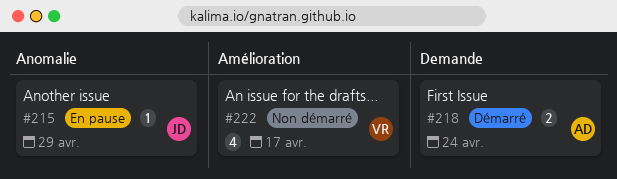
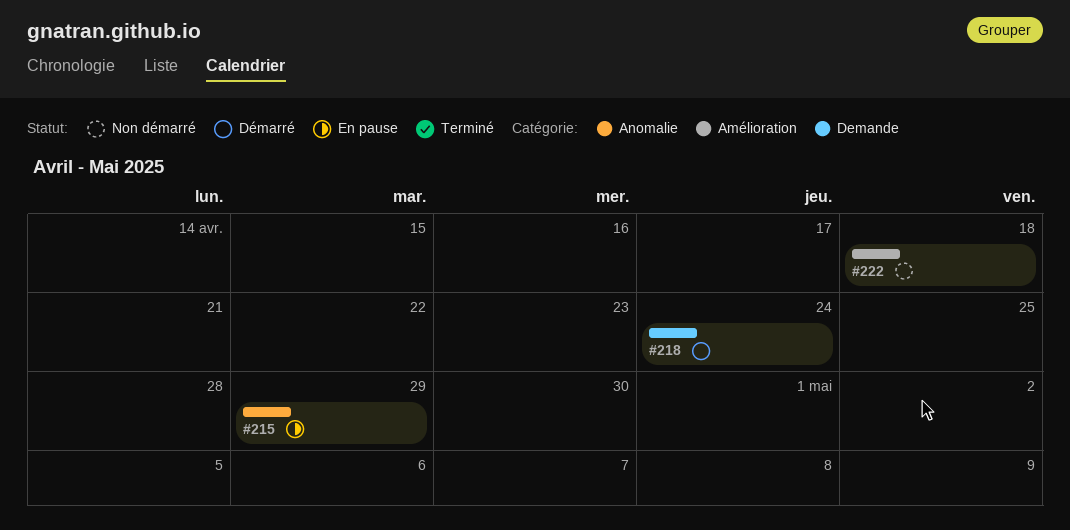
#222, due: Apr 17 -> Apr 18

